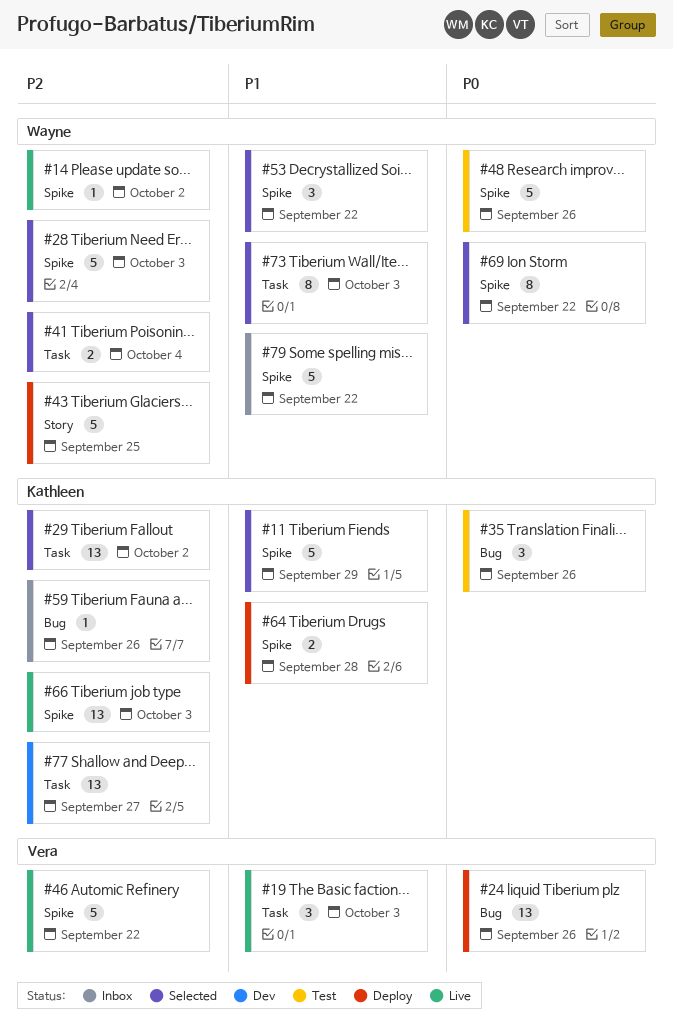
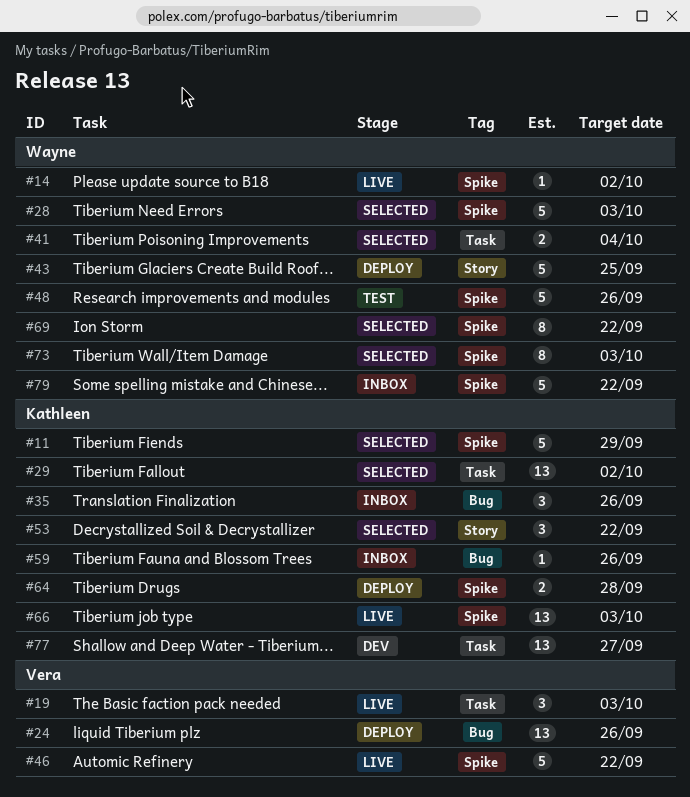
#35, status: Test -> Inbox
#53, owner: Wayne -> Kathleen
#53, label: Spike -> Story
#73, label: Task -> Spike

